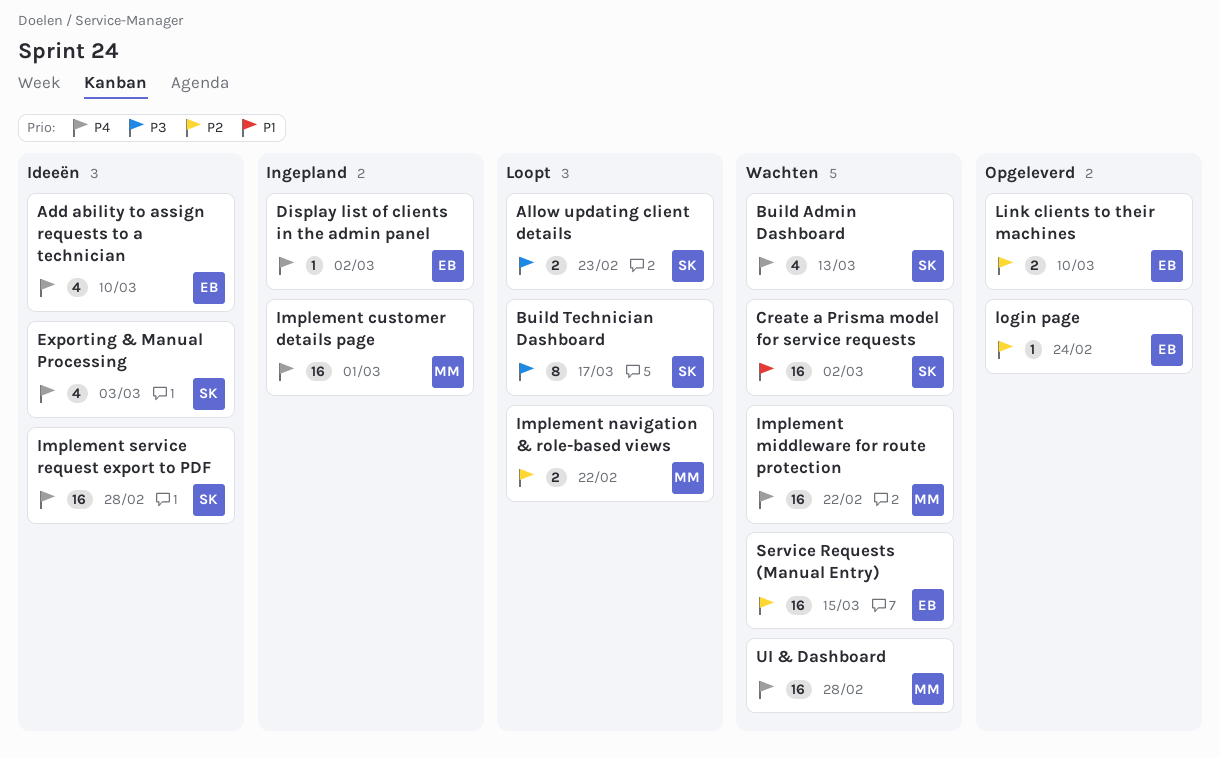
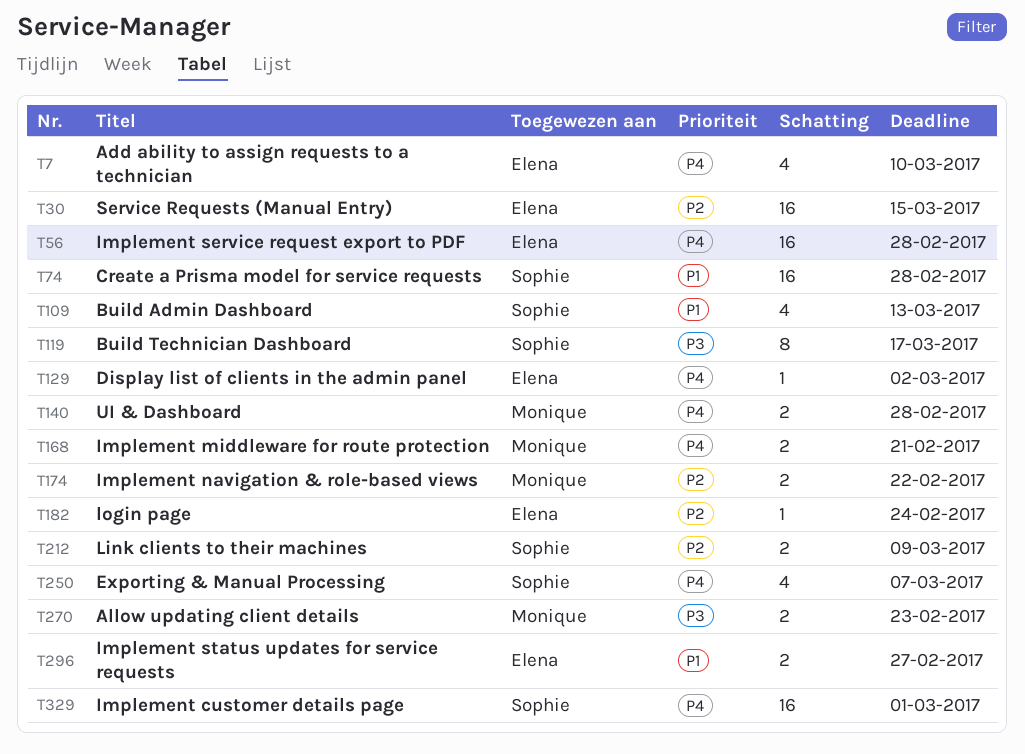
Allow updating client details, owner: Sophie -> Monique
Build Admin Dashboard, priority: P4 -> P1
Create a Prisma model for service requests, due: Mar 2 -> Feb 28
Exporting & Manual Processing, due: Mar 3 -> Mar 7
Implement customer details page, owner: Monique -> Sophie
Implement middleware for route protection, estimate: 16 -> 2
Implement middleware for route protection, due: Feb 22 -> Feb 21
Implement service request export to PDF, owner: Sophie -> Elena
Implement status updates for service requests: none -> present
Link clients to their machines, owner: Elena -> Sophie
Link clients to their machines, due: Mar 10 -> Mar 9
UI & Dashboard, estimate: 16 -> 2

